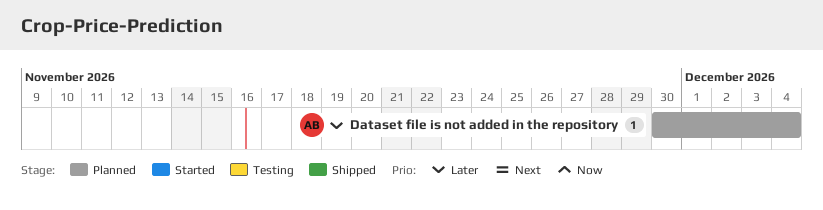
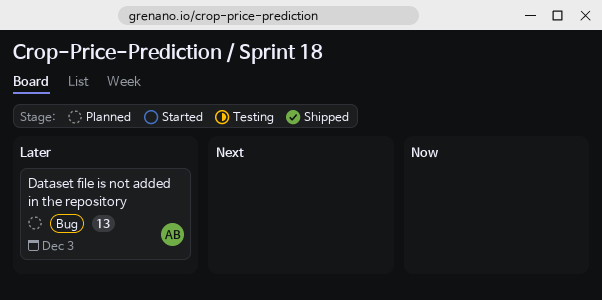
Dataset file is not added in the repository, estimate: 1 -> 13
Dataset file is not added in the repository, due: Dec 4 -> Dec 3

